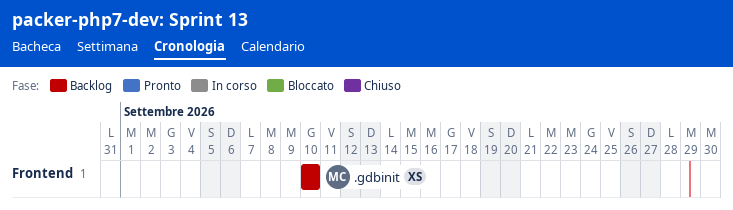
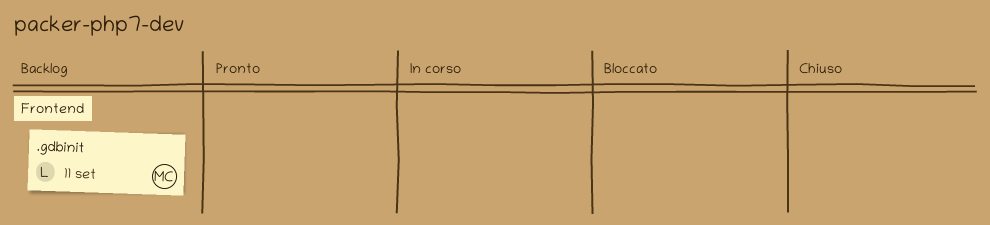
.gdbinit, estimate: XS -> L
.gdbinit, due: Sep 10 -> Sep 11

